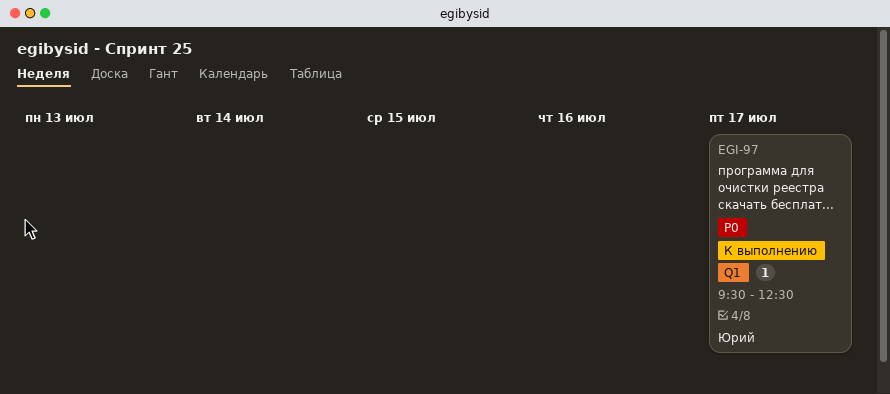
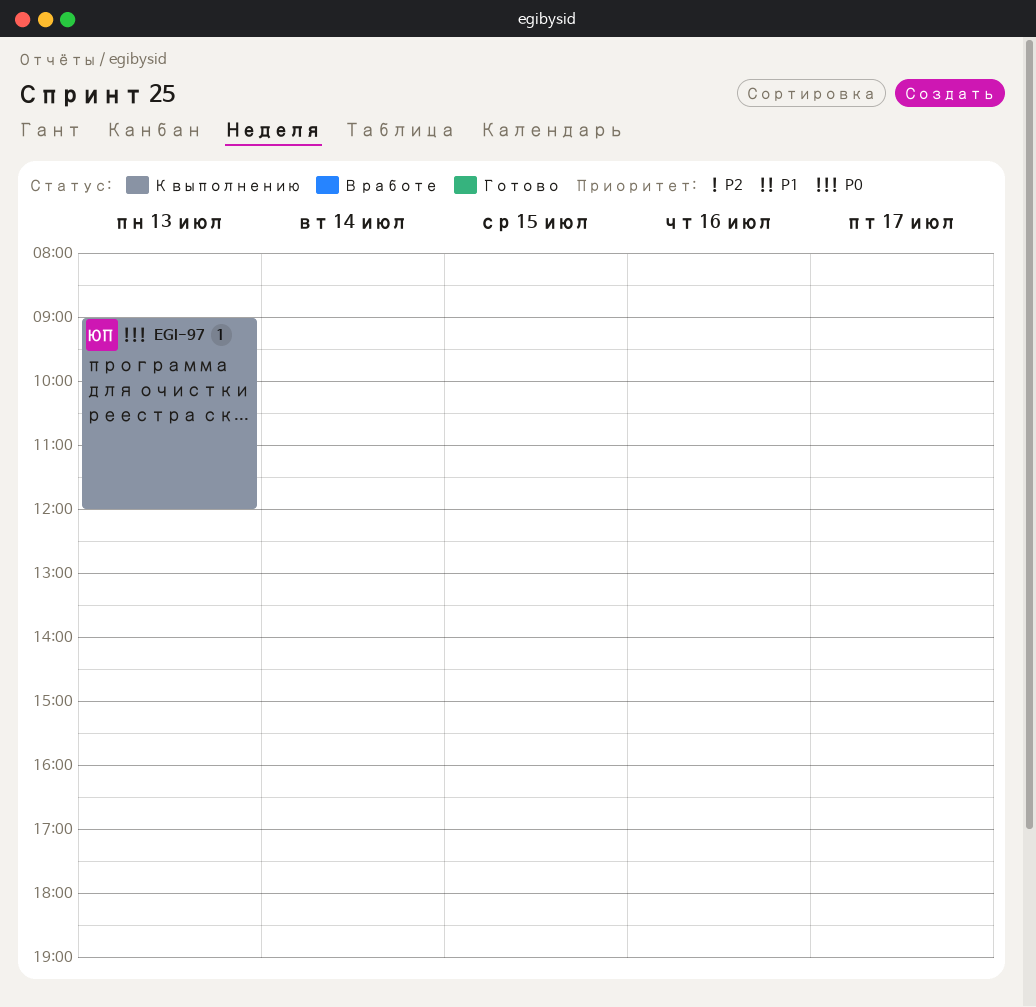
EGI-97, day: Jul 17 -> Jul 13
EGI-97, begins: 09:30 -> 09:00
EGI-97, ends: 12:30 -> 12:00

